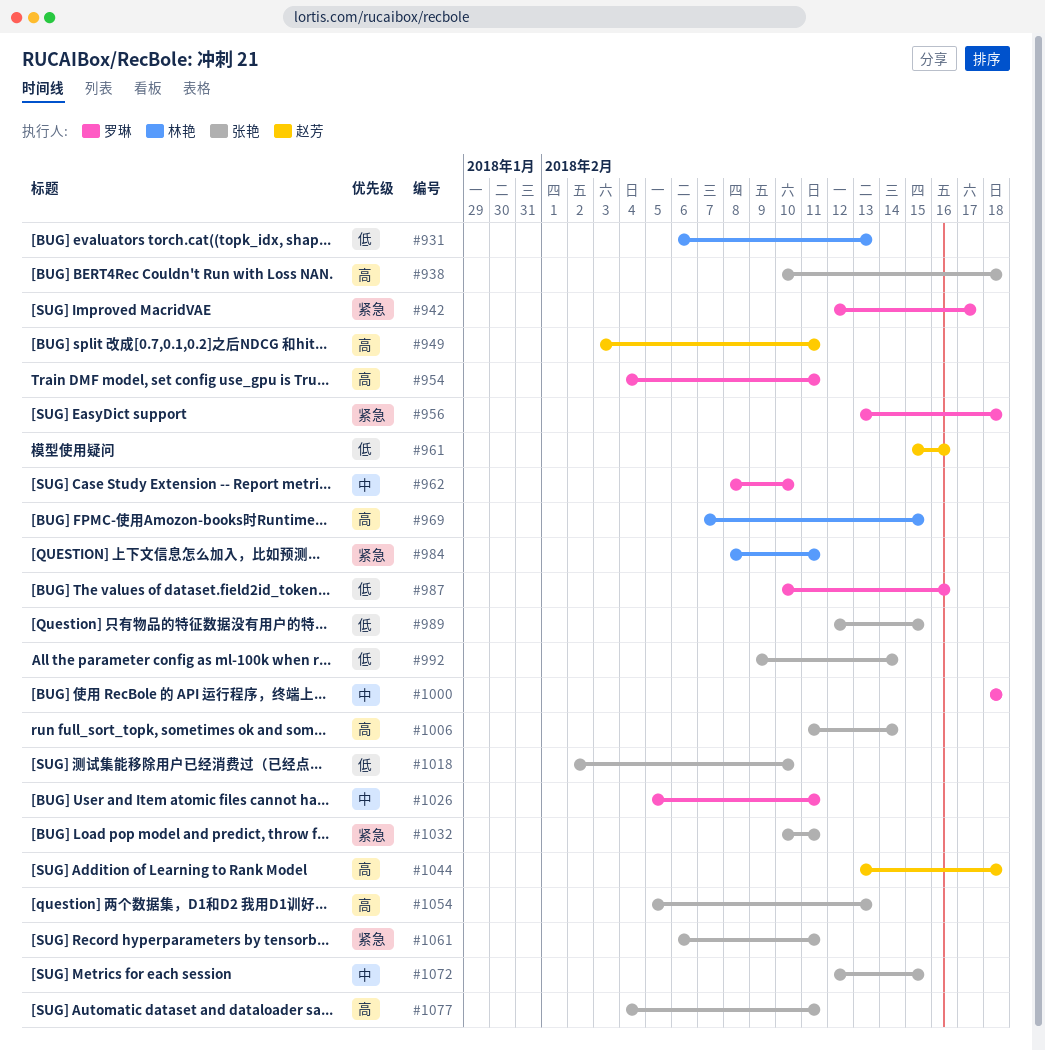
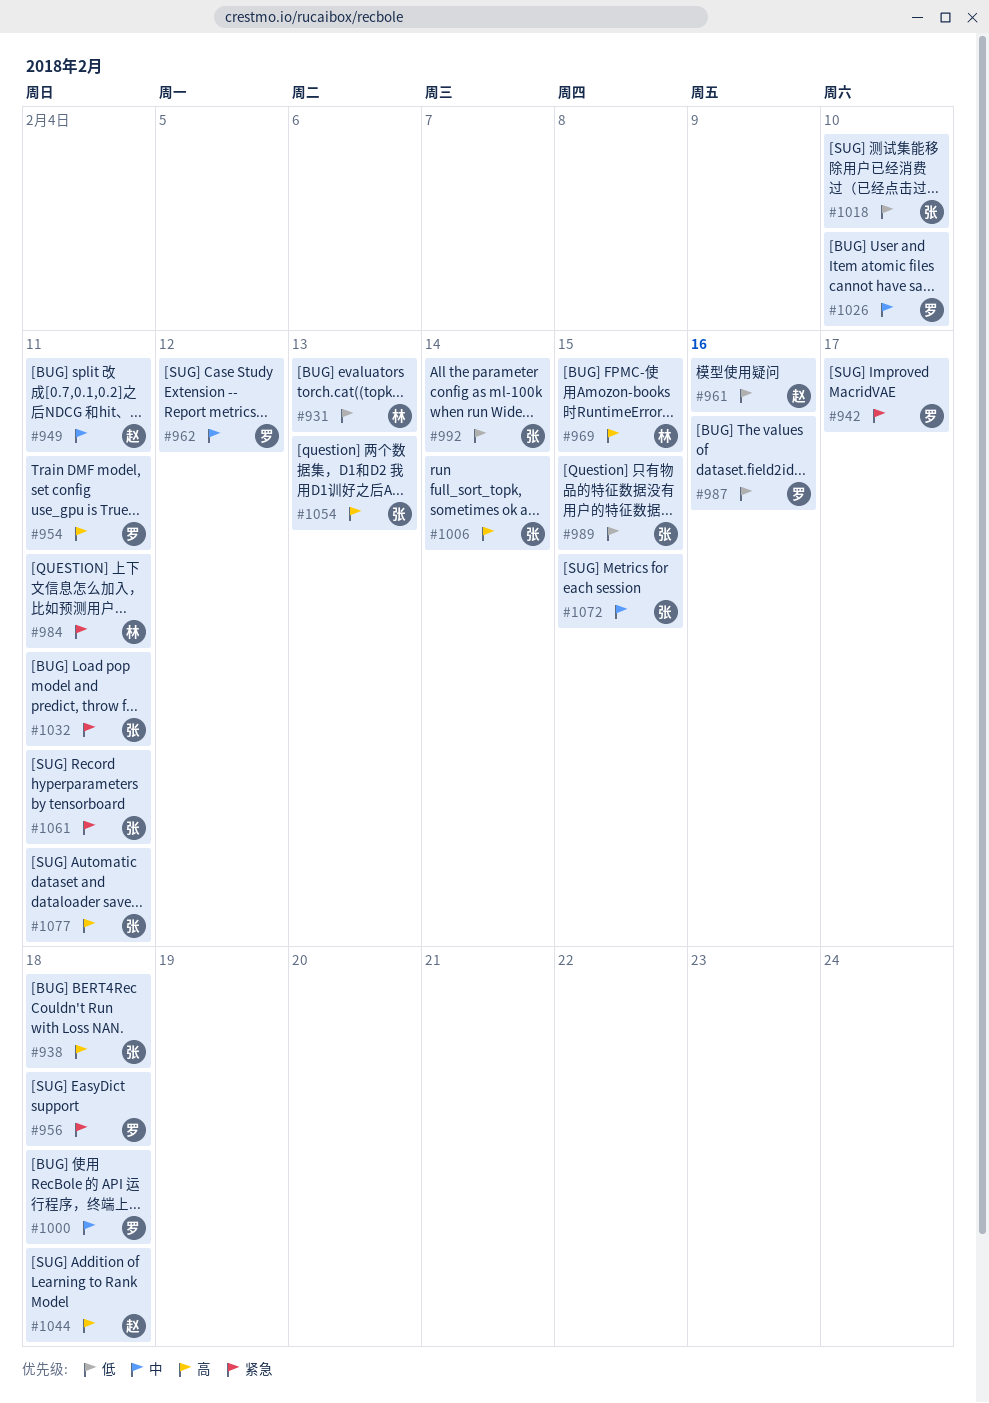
#949, priority: 高 -> 中
#962, due: Feb 10 -> Feb 12
#1026, due: Feb 11 -> Feb 10

